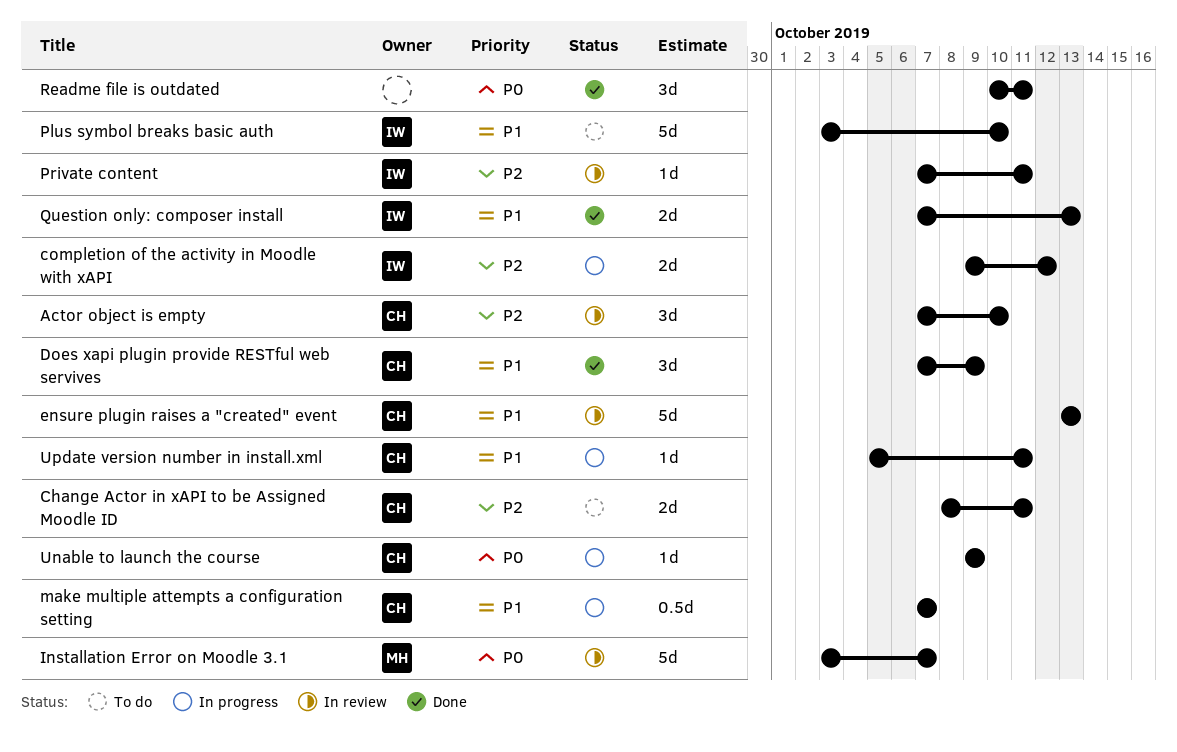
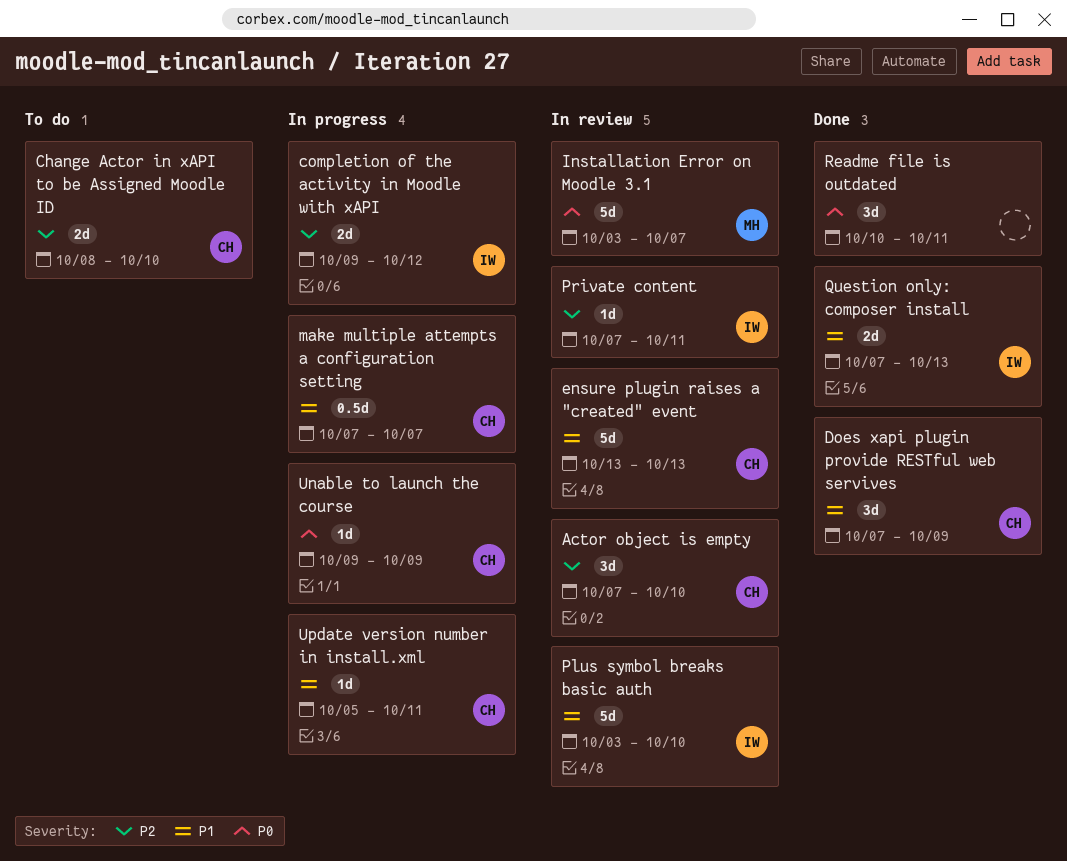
Change Actor in xAPI to be Assigned Moodle ID, due: Oct 11 -> Oct 10
Plus symbol breaks basic auth, status: To do -> In review

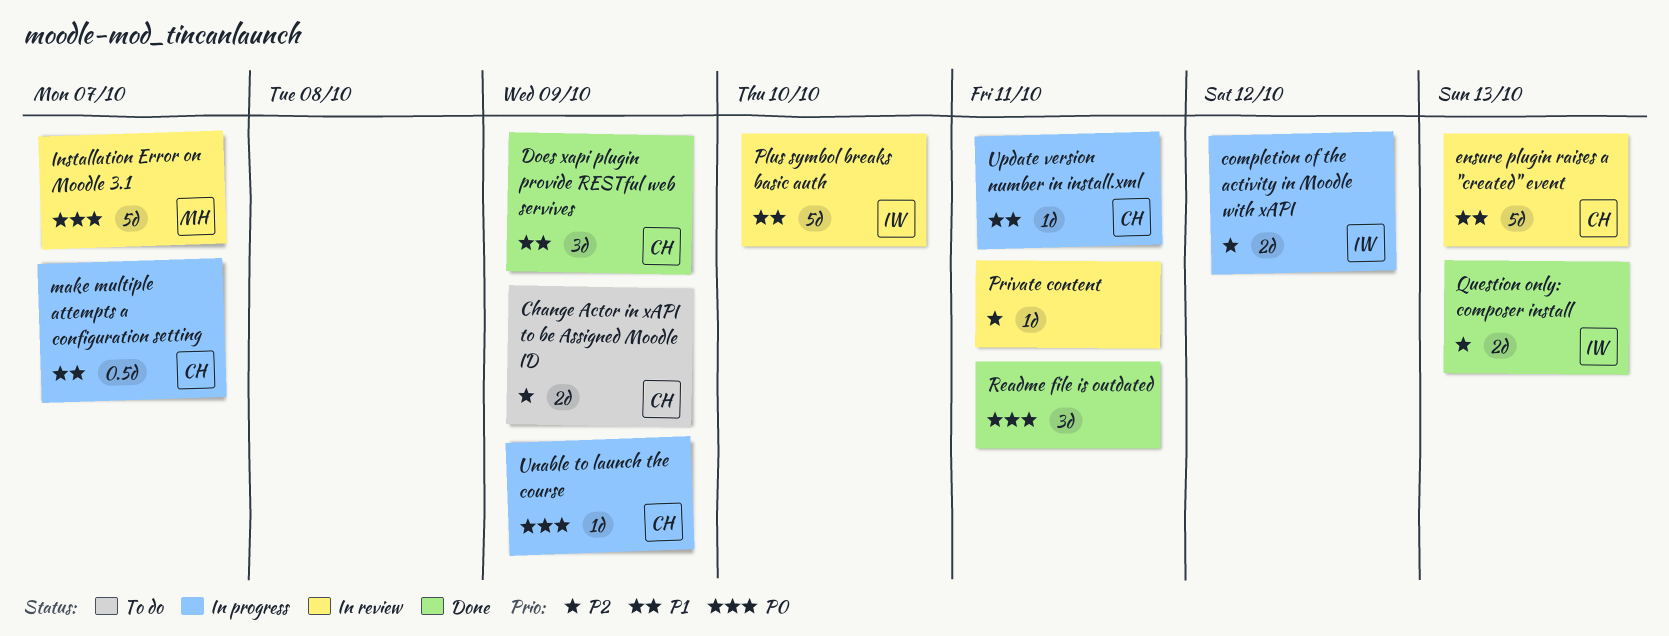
Actor object is empty: present -> none
Change Actor in xAPI to be Assigned Moodle ID, due: Oct 10 -> Oct 9
Private content, owner: IW -> none
Question only: composer install, priority: P1 -> P2

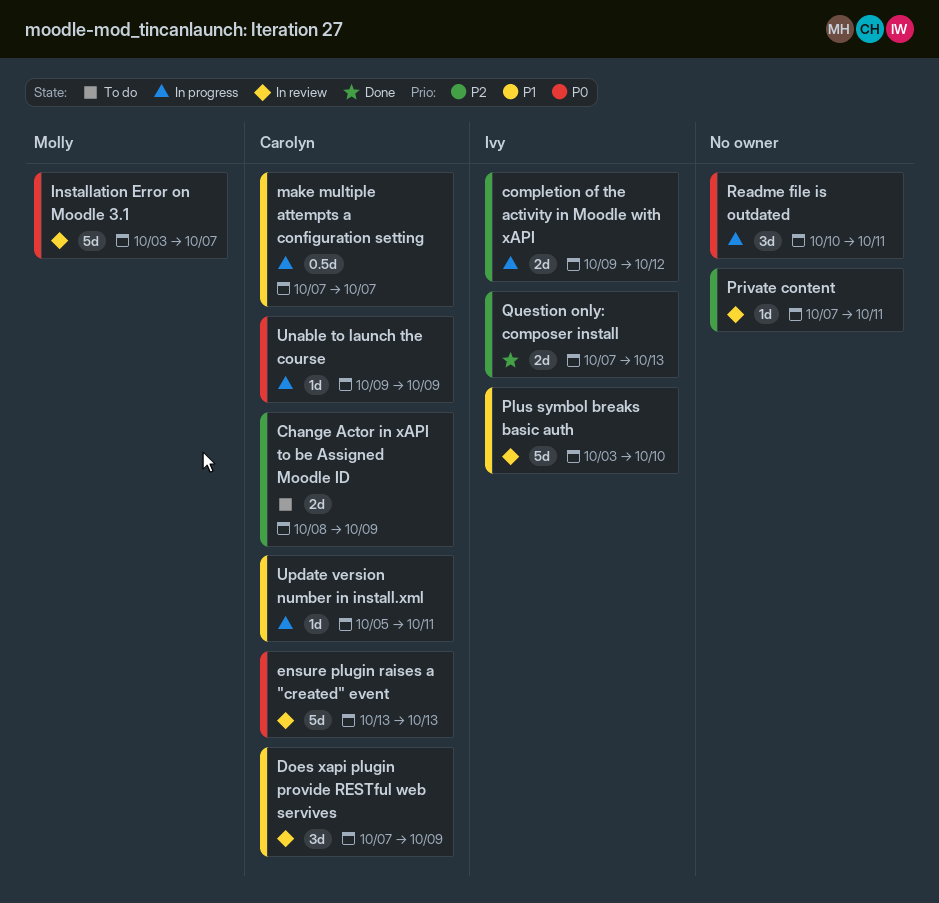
Does xapi plugin provide RESTful web servives, status: Done -> In review
ensure plugin raises a "created" event, priority: P1 -> P0
Readme file is outdated, status: Done -> In progress

